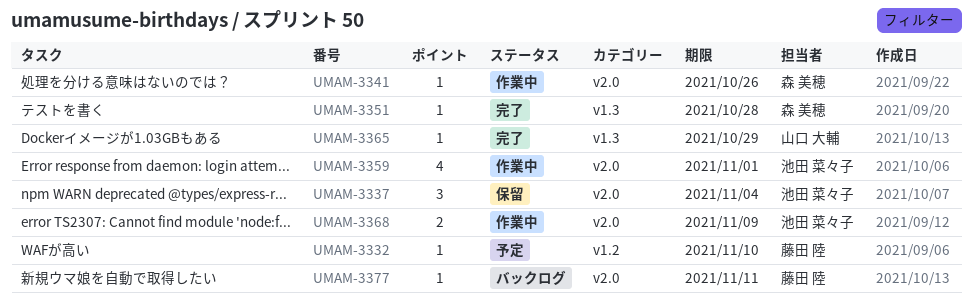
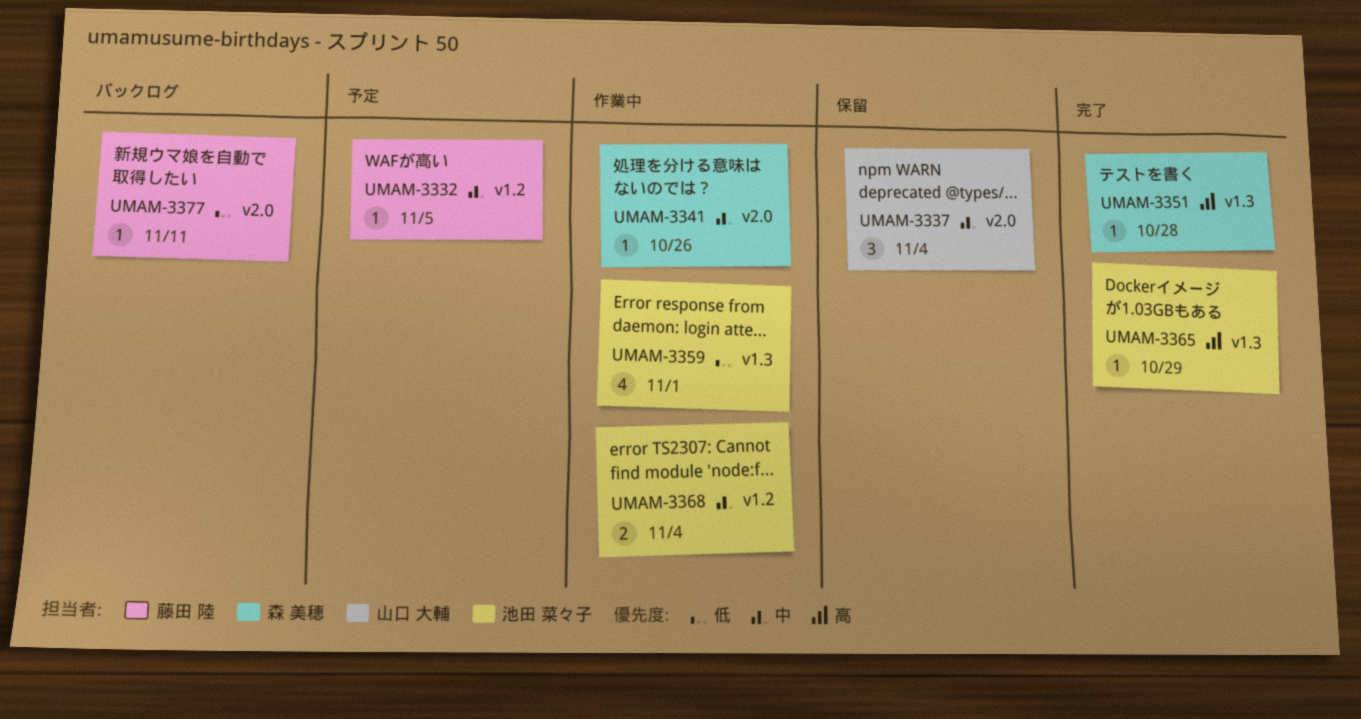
UMAM-3332, due: Nov 10 -> Nov 5
UMAM-3337, owner: 池田 菜々子 -> 山口 大輔
UMAM-3359, label: v2.0 -> v1.3
UMAM-3365, owner: 山口 大輔 -> 池田 菜々子
UMAM-3368, label: v2.0 -> v1.2
UMAM-3368, due: Nov 9 -> Nov 4

